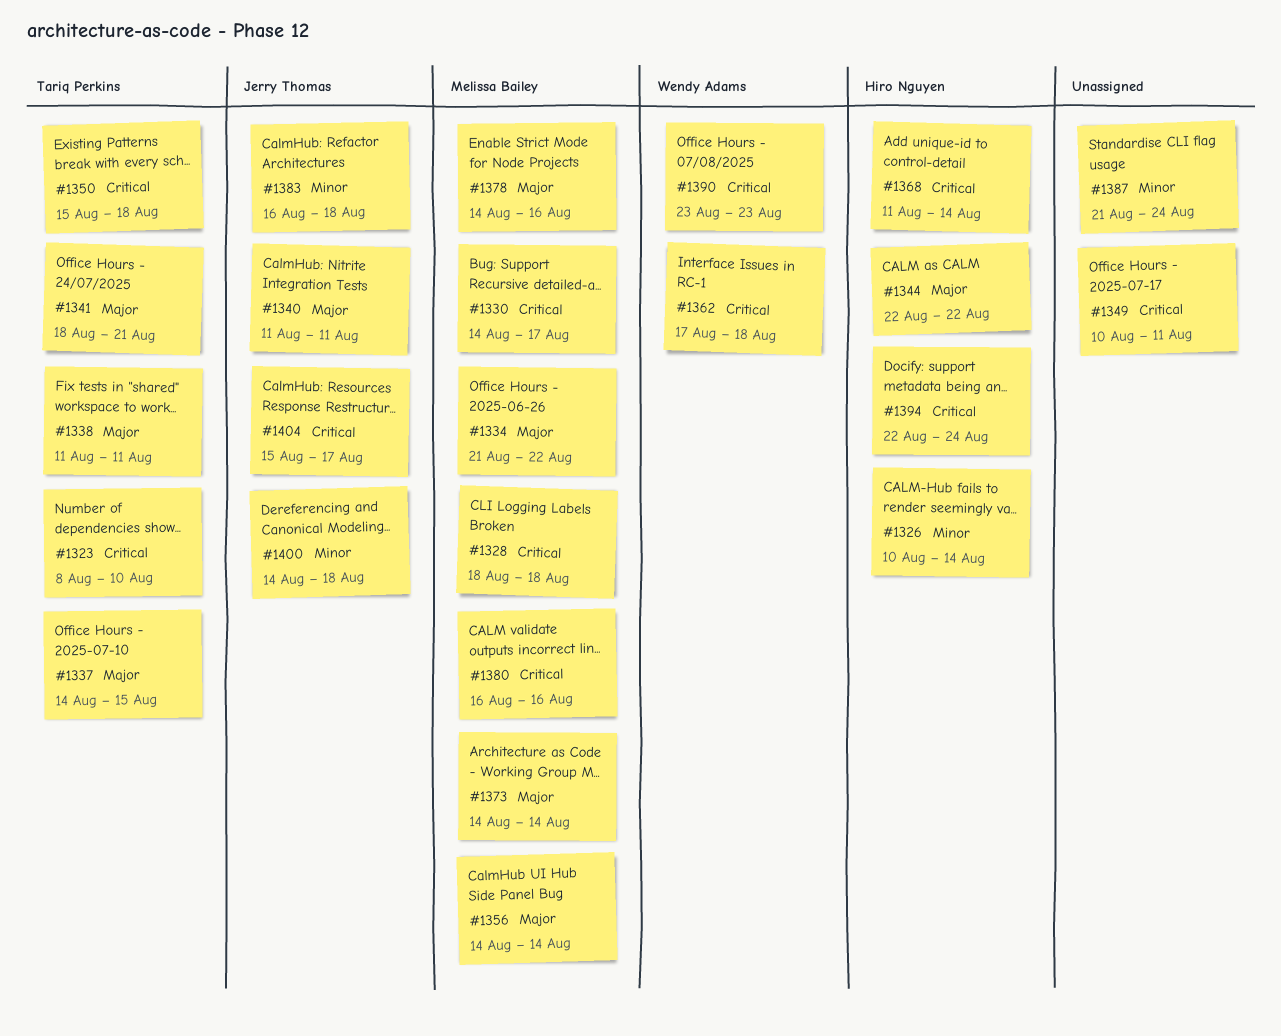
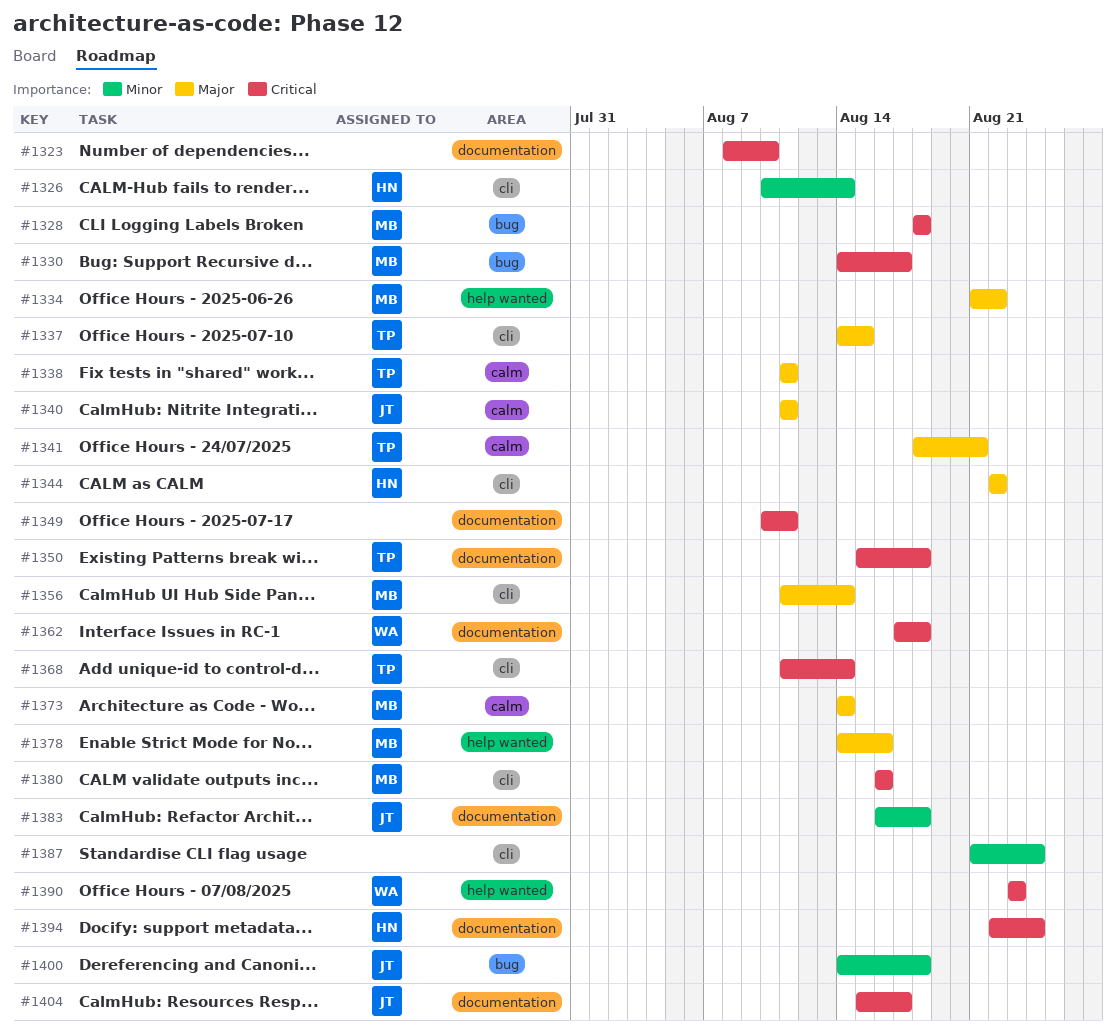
#1323, owner: Tariq Perkins -> none
#1356, start: Aug 14 -> Aug 11
#1368, owner: Hiro Nguyen -> Tariq Perkins

